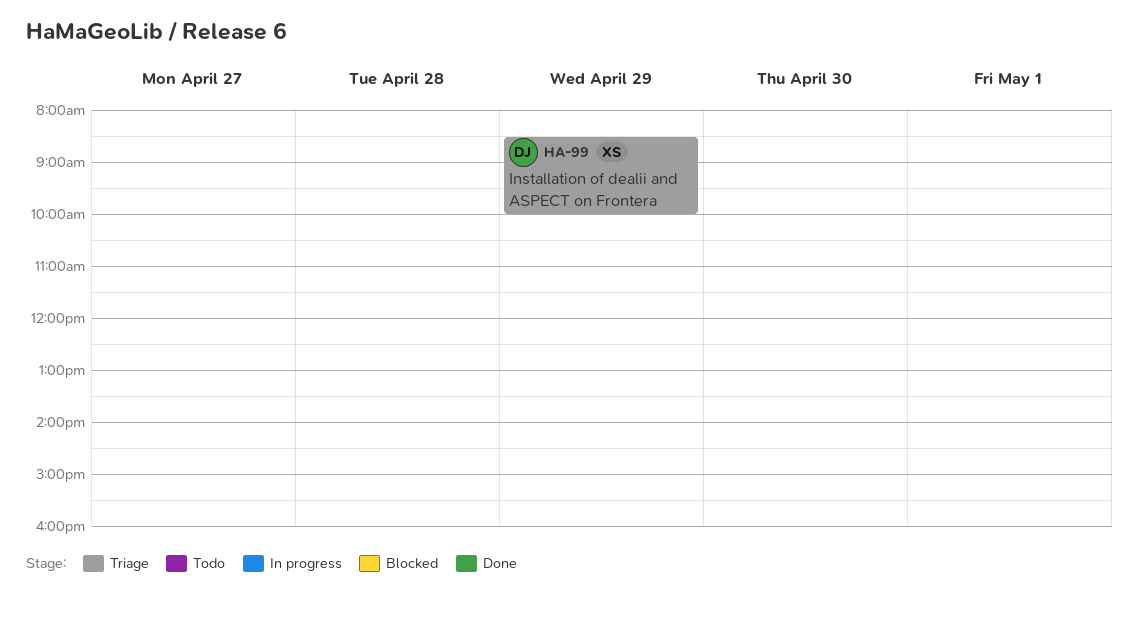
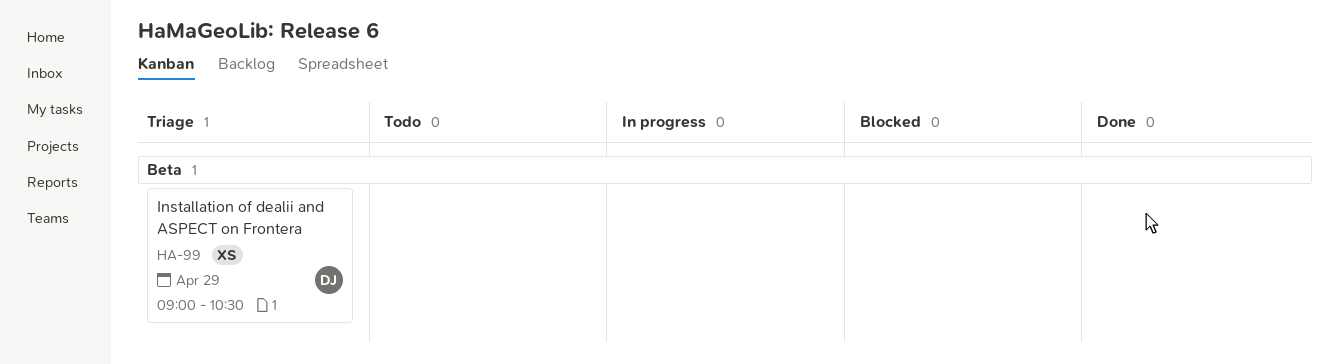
HA-99, begins: 08:30 -> 09:00
HA-99, ends: 10:00 -> 10:30

